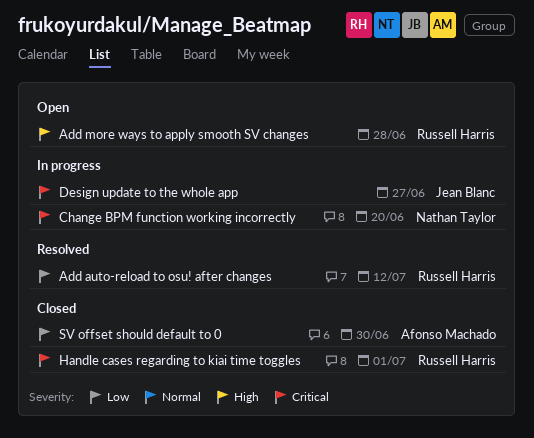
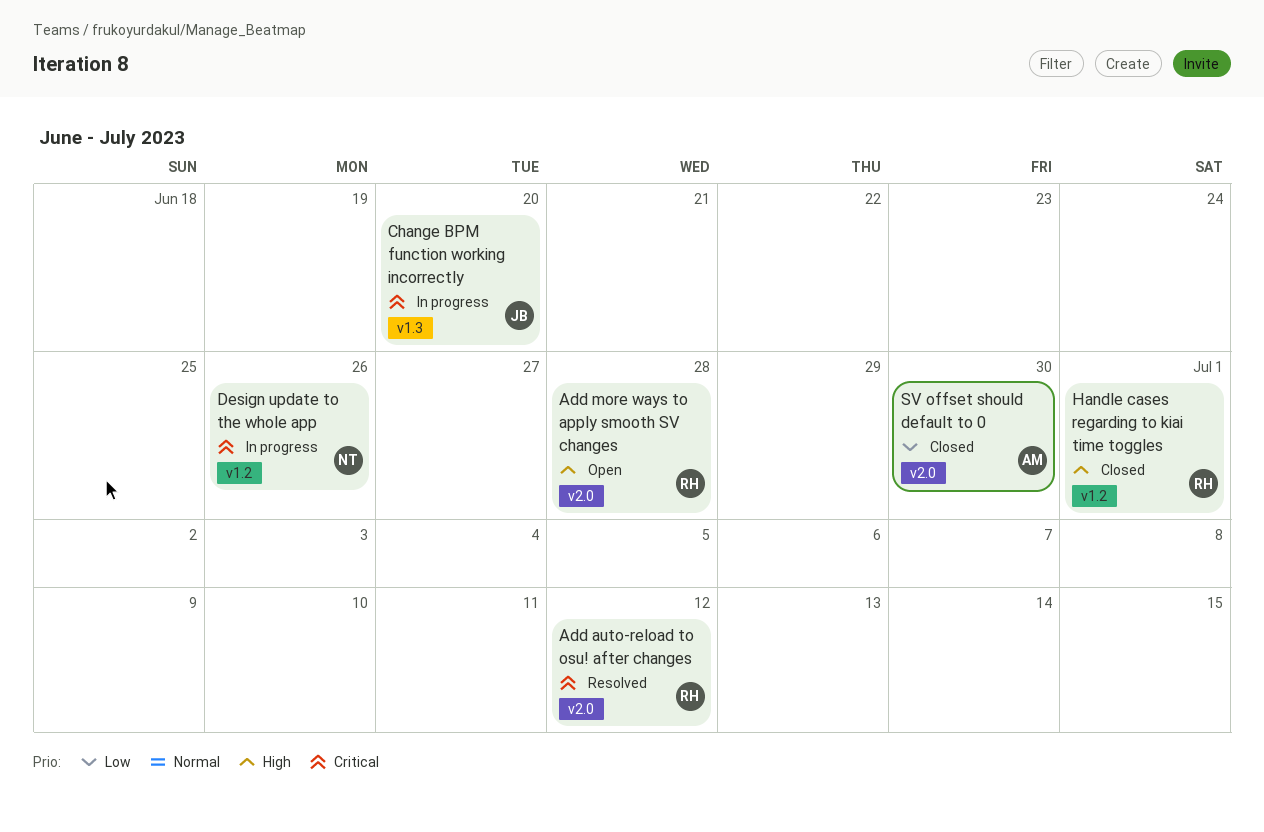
Add auto-reload to osu! after changes, priority: Low -> Critical
Change BPM function working incorrectly, owner: Nathan Taylor -> Jean Blanc
Design update to the whole app, owner: Jean Blanc -> Nathan Taylor
Design update to the whole app, due: Jun 27 -> Jun 26
Handle cases regarding to kiai time toggles, priority: Critical -> High

